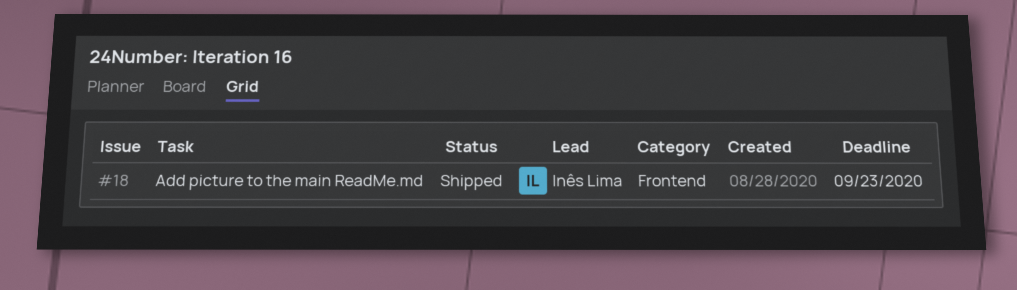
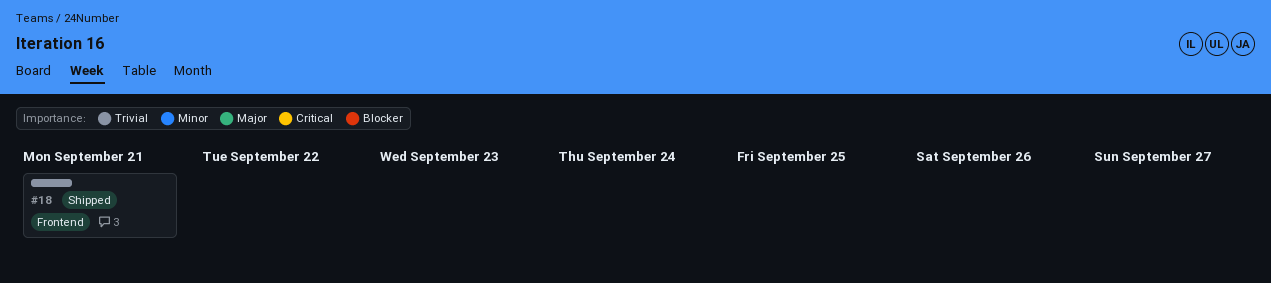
#18, due: Sep 23 -> Sep 21

